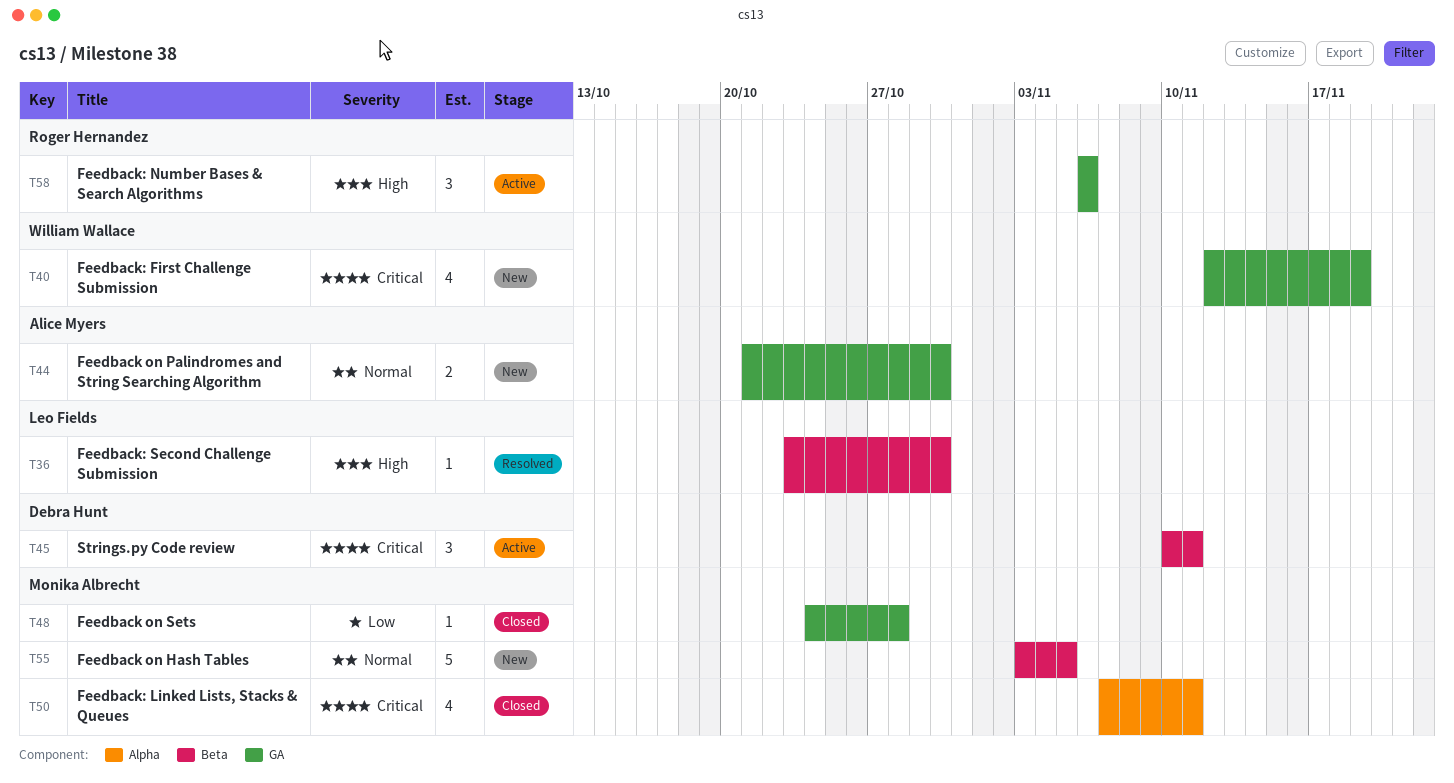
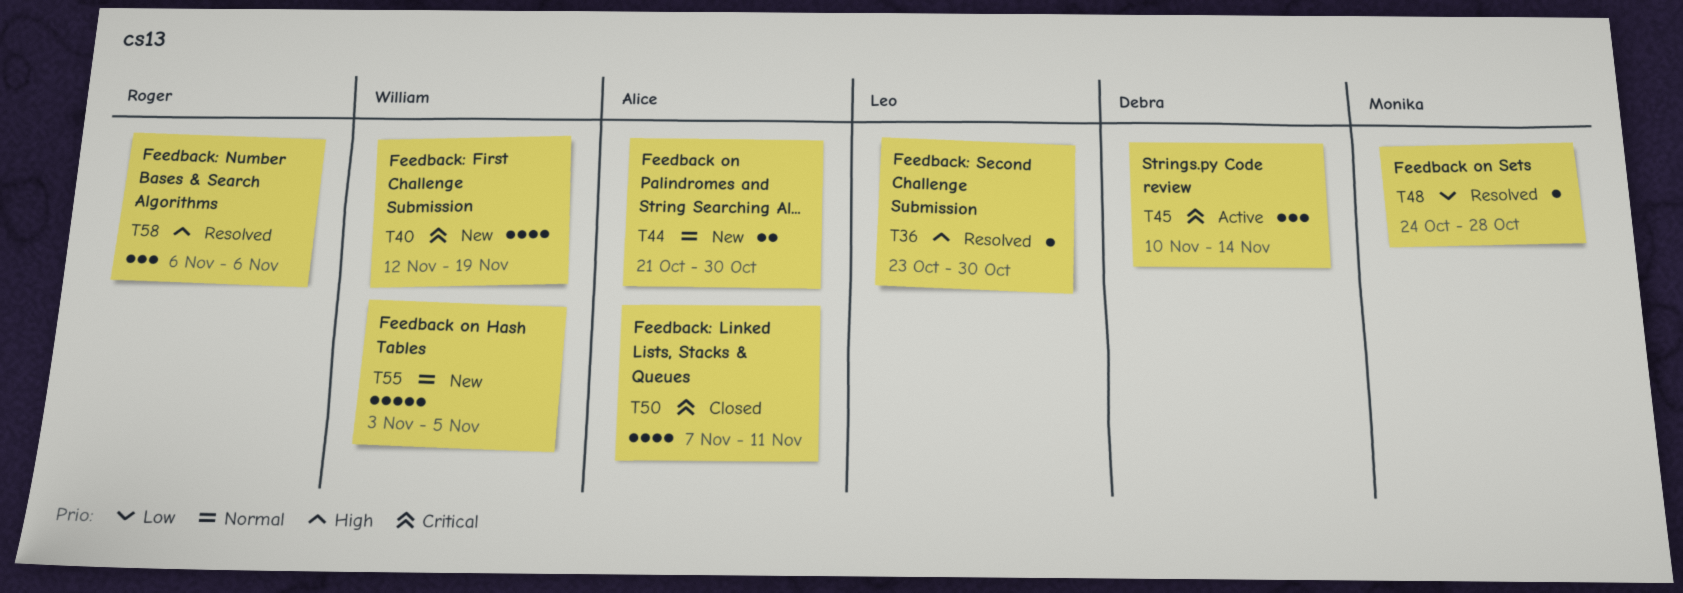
T45, due: Nov 11 -> Nov 14
T48, status: Closed -> Resolved
T50, owner: Monika Albrecht -> Alice Myers
T55, owner: Monika Albrecht -> William Wallace
T58, status: Active -> Resolved

